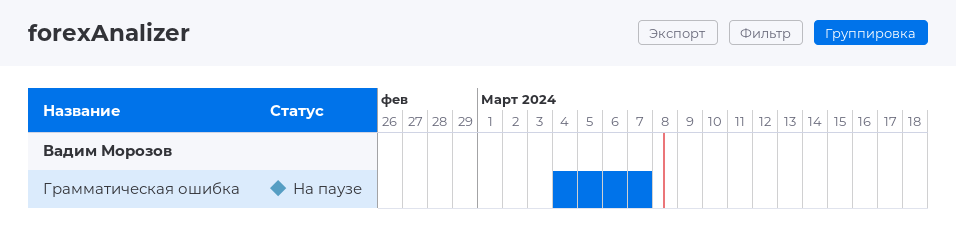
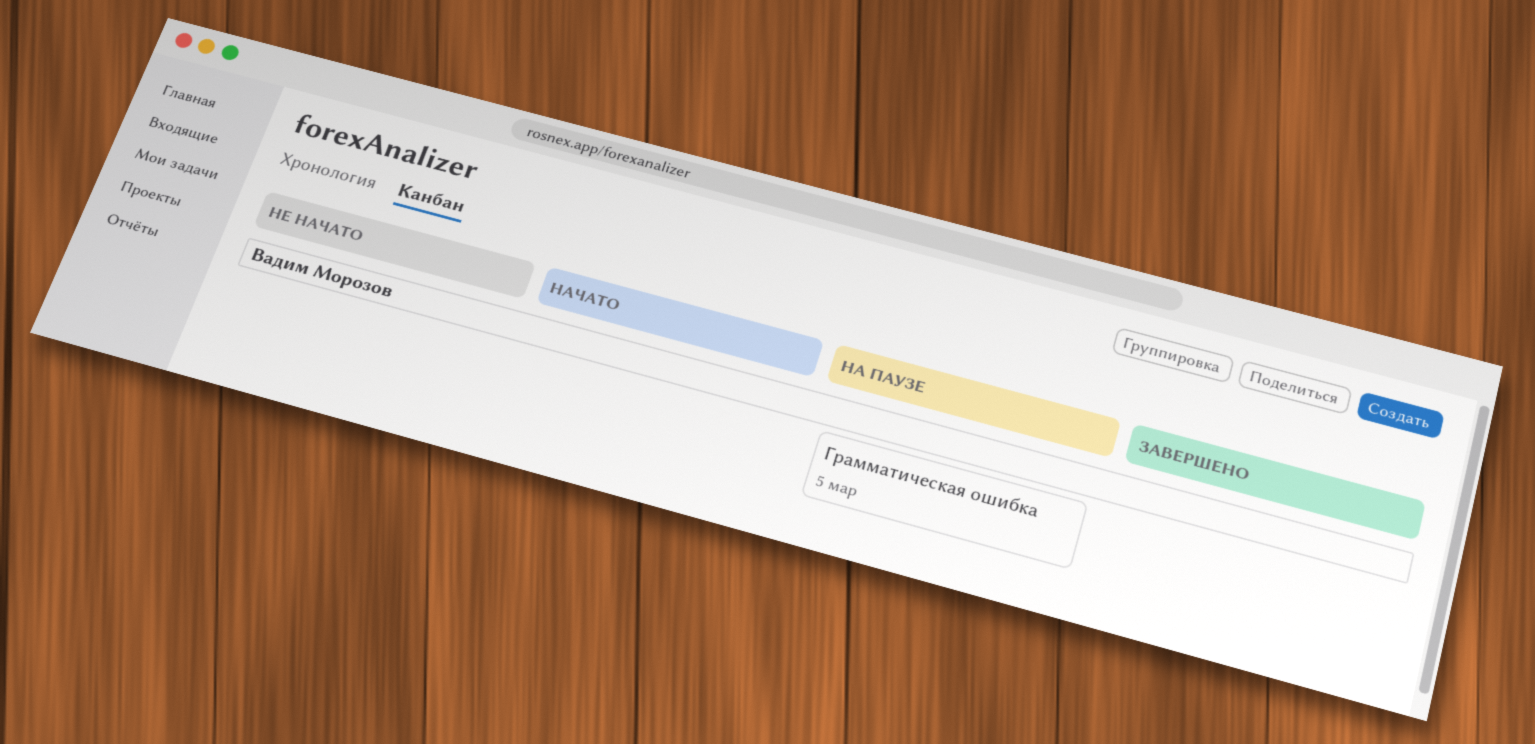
Грамматическая ошибка, due: Mar 7 -> Mar 5

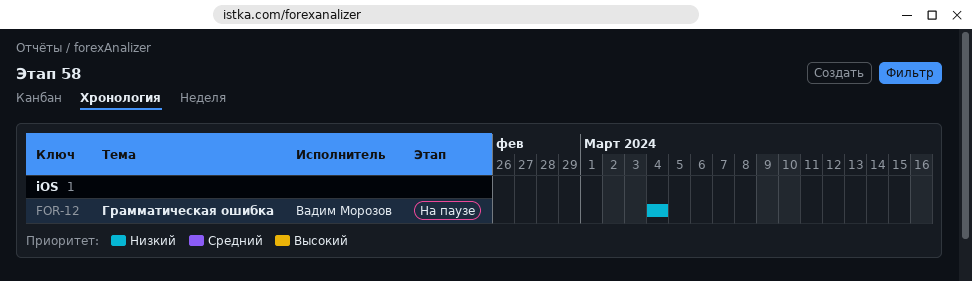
Грамматическая ошибка, due: Mar 5 -> Mar 4

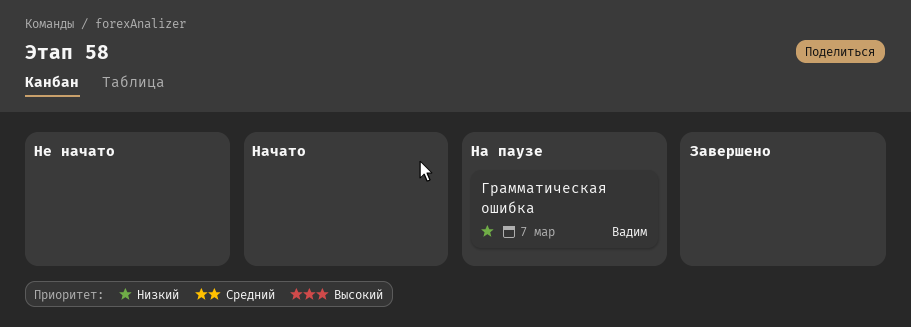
Грамматическая ошибка, due: Mar 4 -> Mar 7

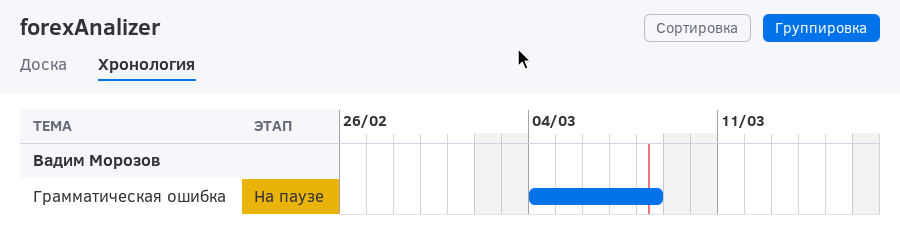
Грамматическая ошибка, due: Mar 7 -> Mar 8

